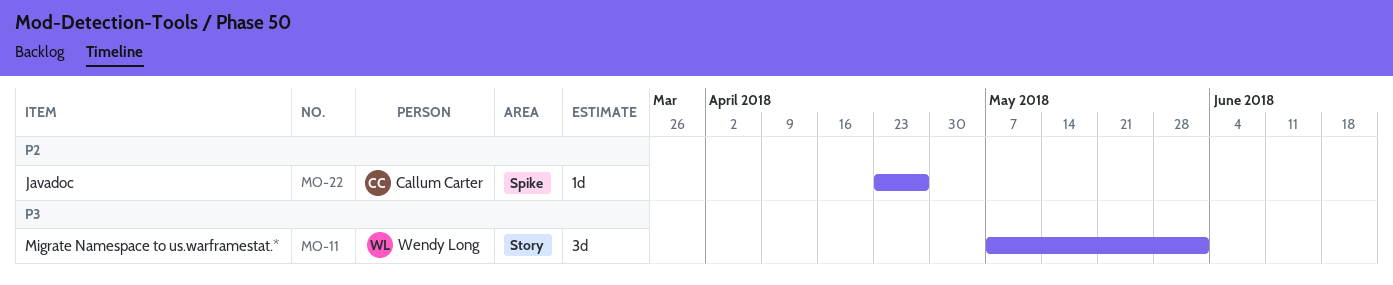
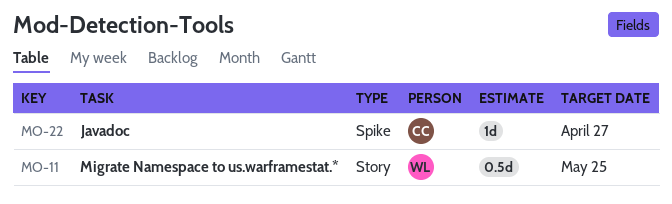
MO-11, estimate: 3d -> 0.5d
MO-11, due: Jun 1 -> May 25

